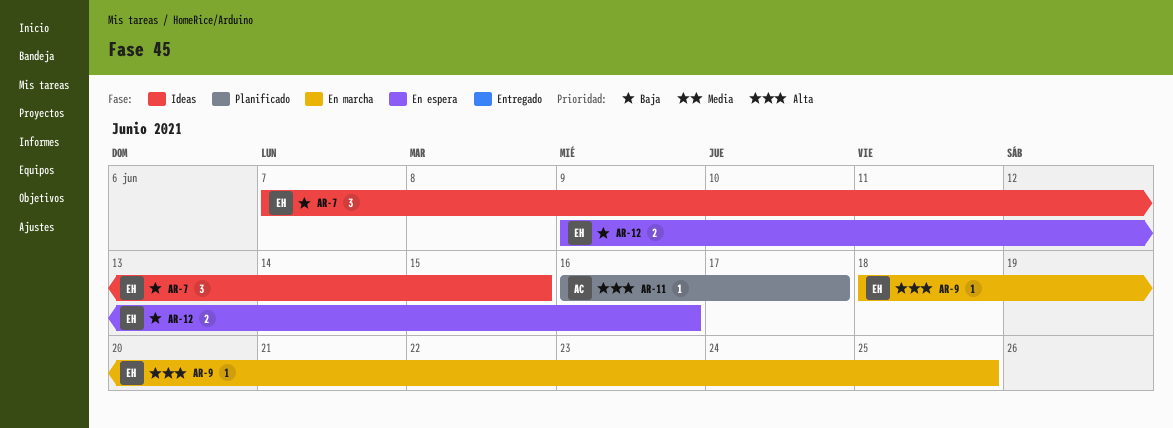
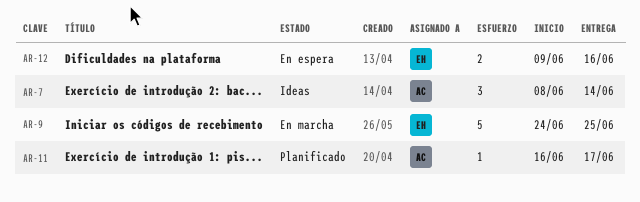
AR-7, owner: EH -> AC
AR-7, start: Jun 7 -> Jun 8
AR-7, due: Jun 15 -> Jun 14
AR-9, estimate: 1 -> 5
AR-9, start: Jun 18 -> Jun 24

